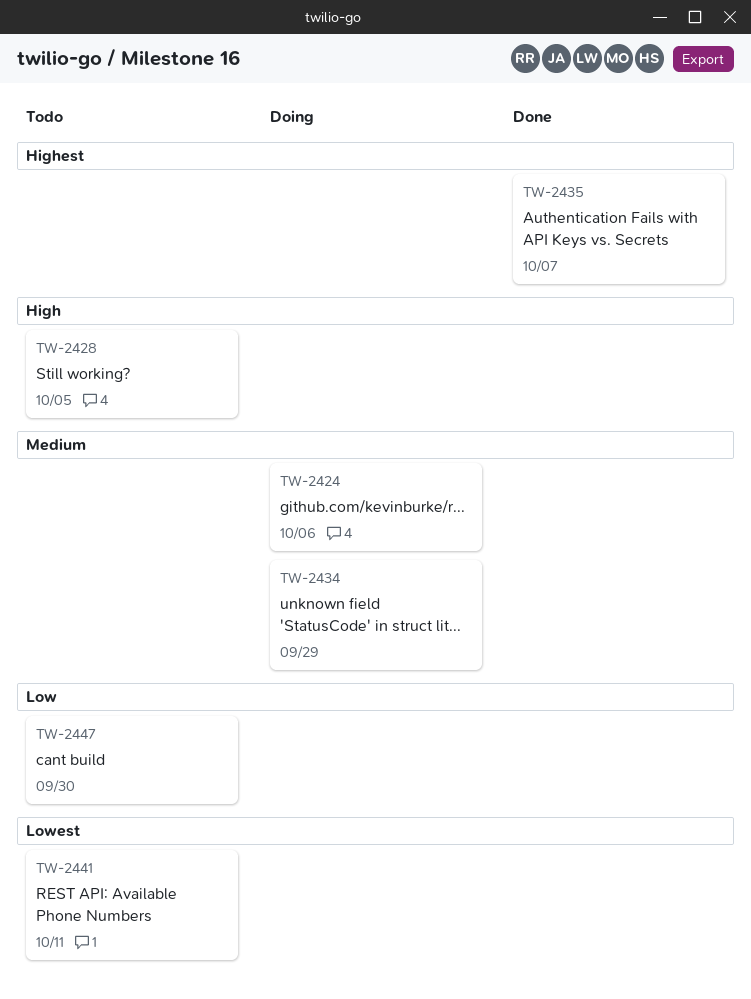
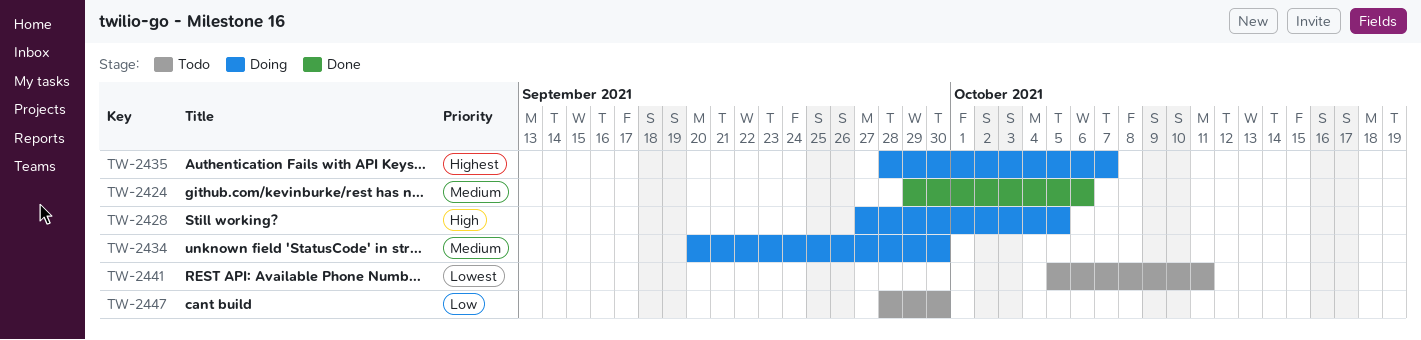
TW-2424, status: Doing -> Done
TW-2428, status: Todo -> Doing
TW-2434, due: Sep 29 -> Sep 30
TW-2435, status: Done -> Doing

